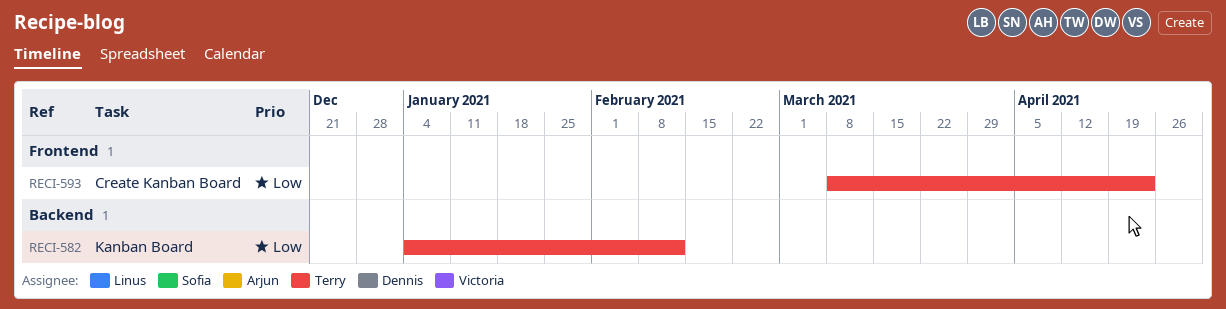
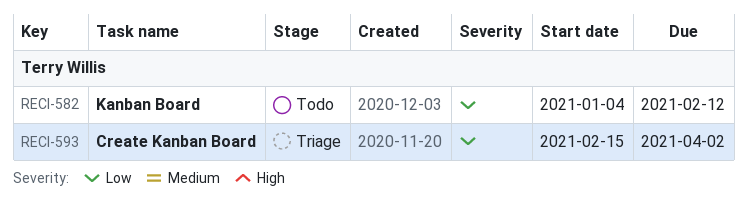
RECI-593, start: Mar 8 -> Feb 15
RECI-593, due: Apr 23 -> Apr 2

